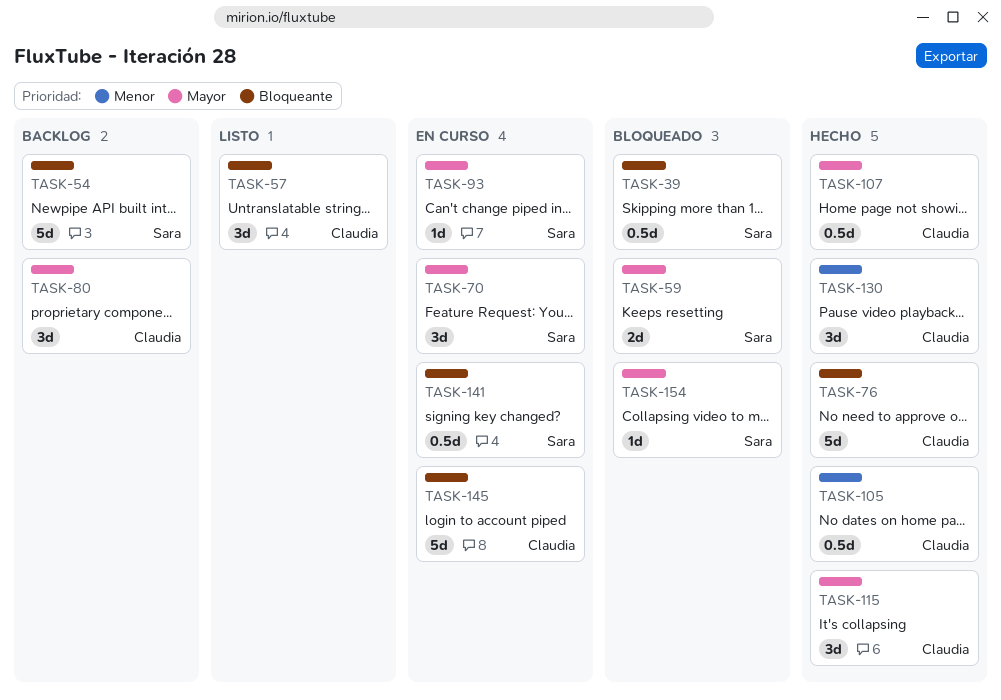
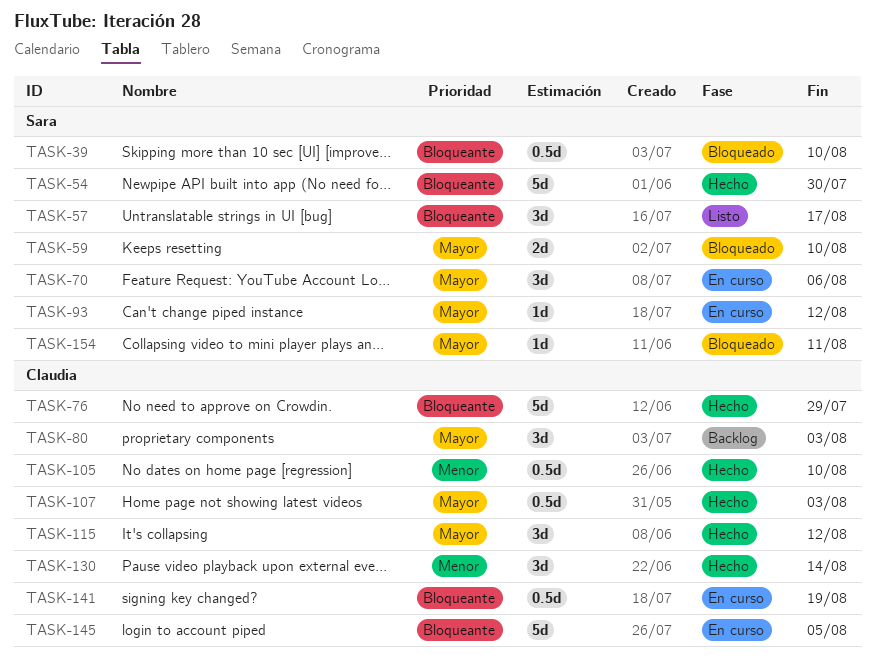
TASK-54, status: Backlog -> Hecho
TASK-57, owner: Claudia -> Sara
TASK-141, owner: Sara -> Claudia

